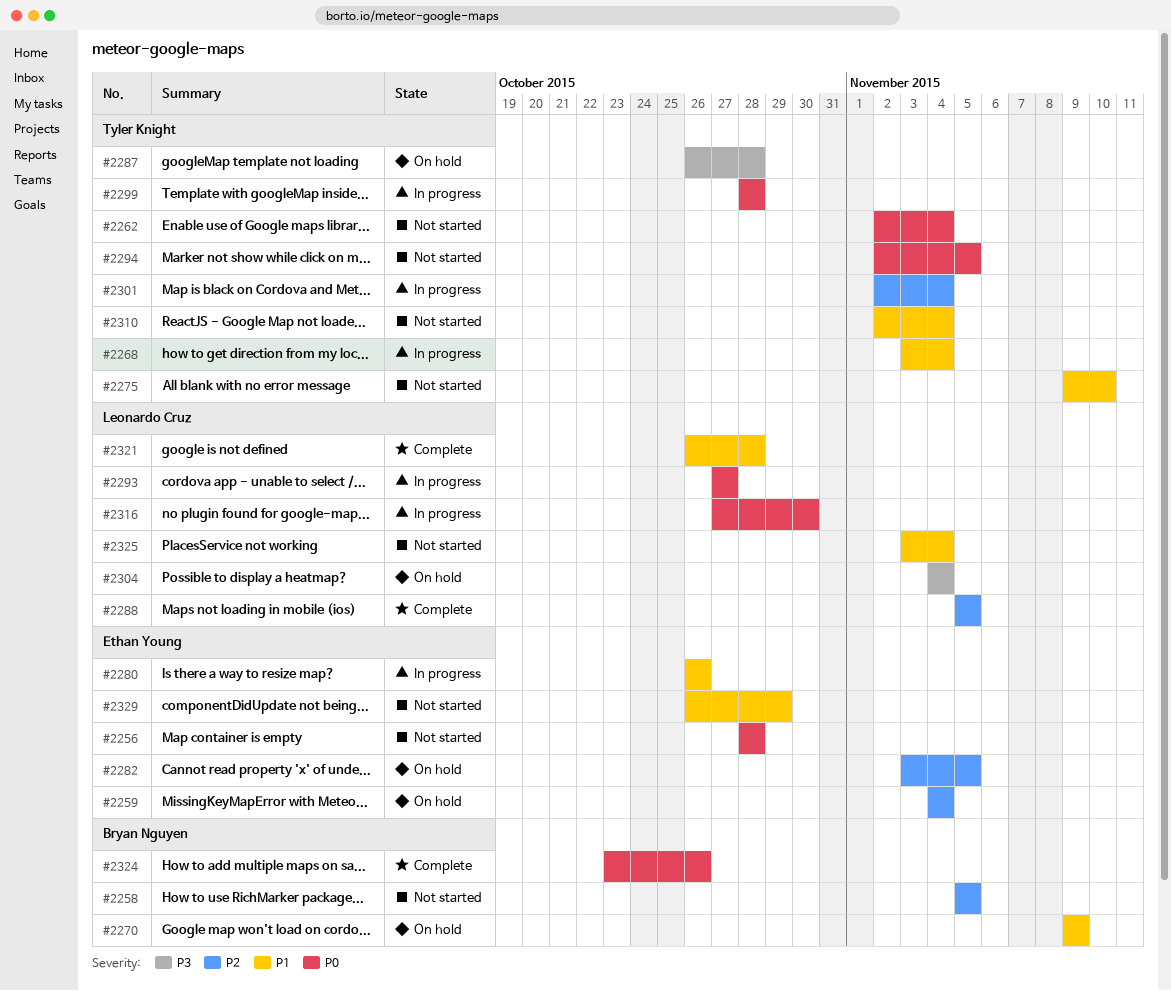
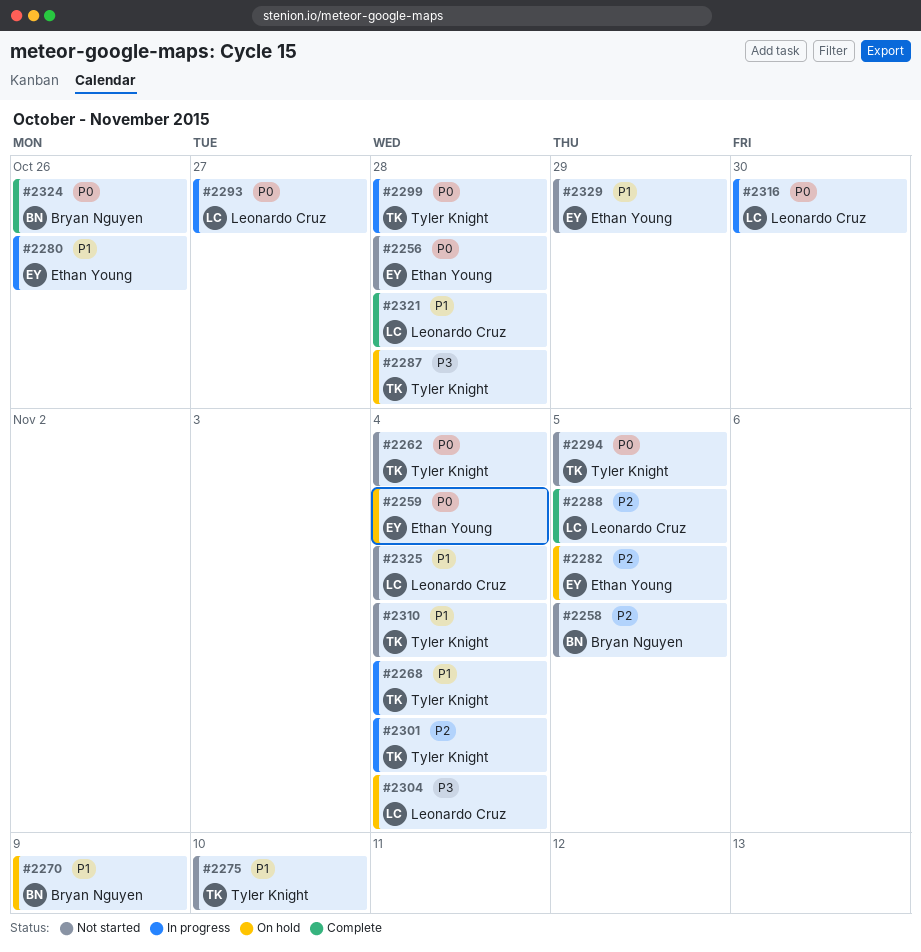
#2259, priority: P2 -> P0

